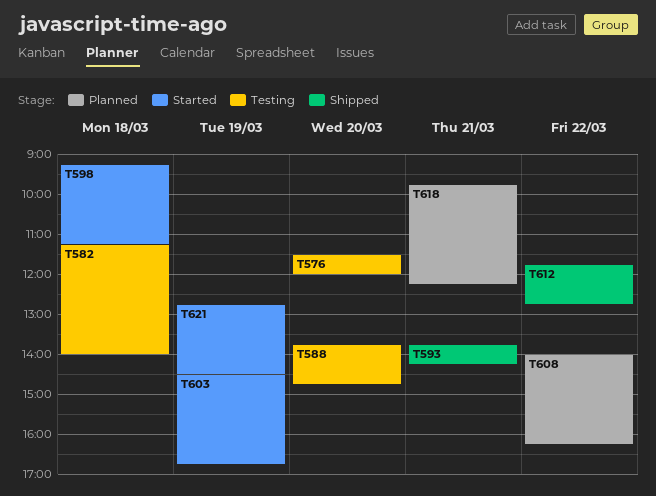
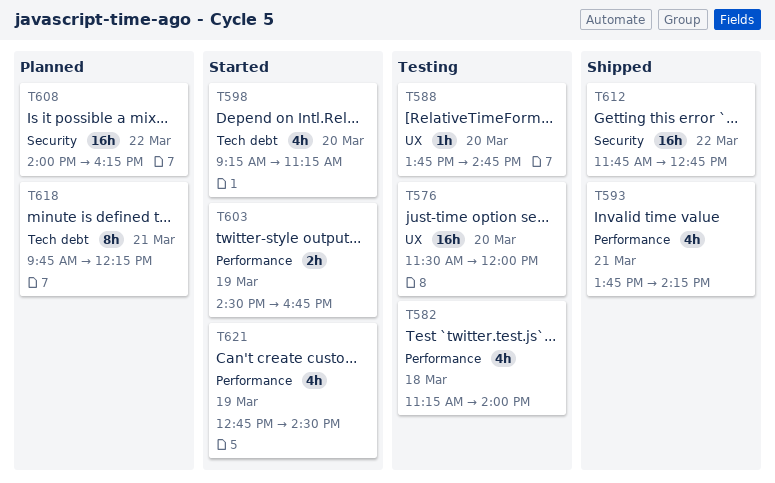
T598, day: Mar 18 -> Mar 20

